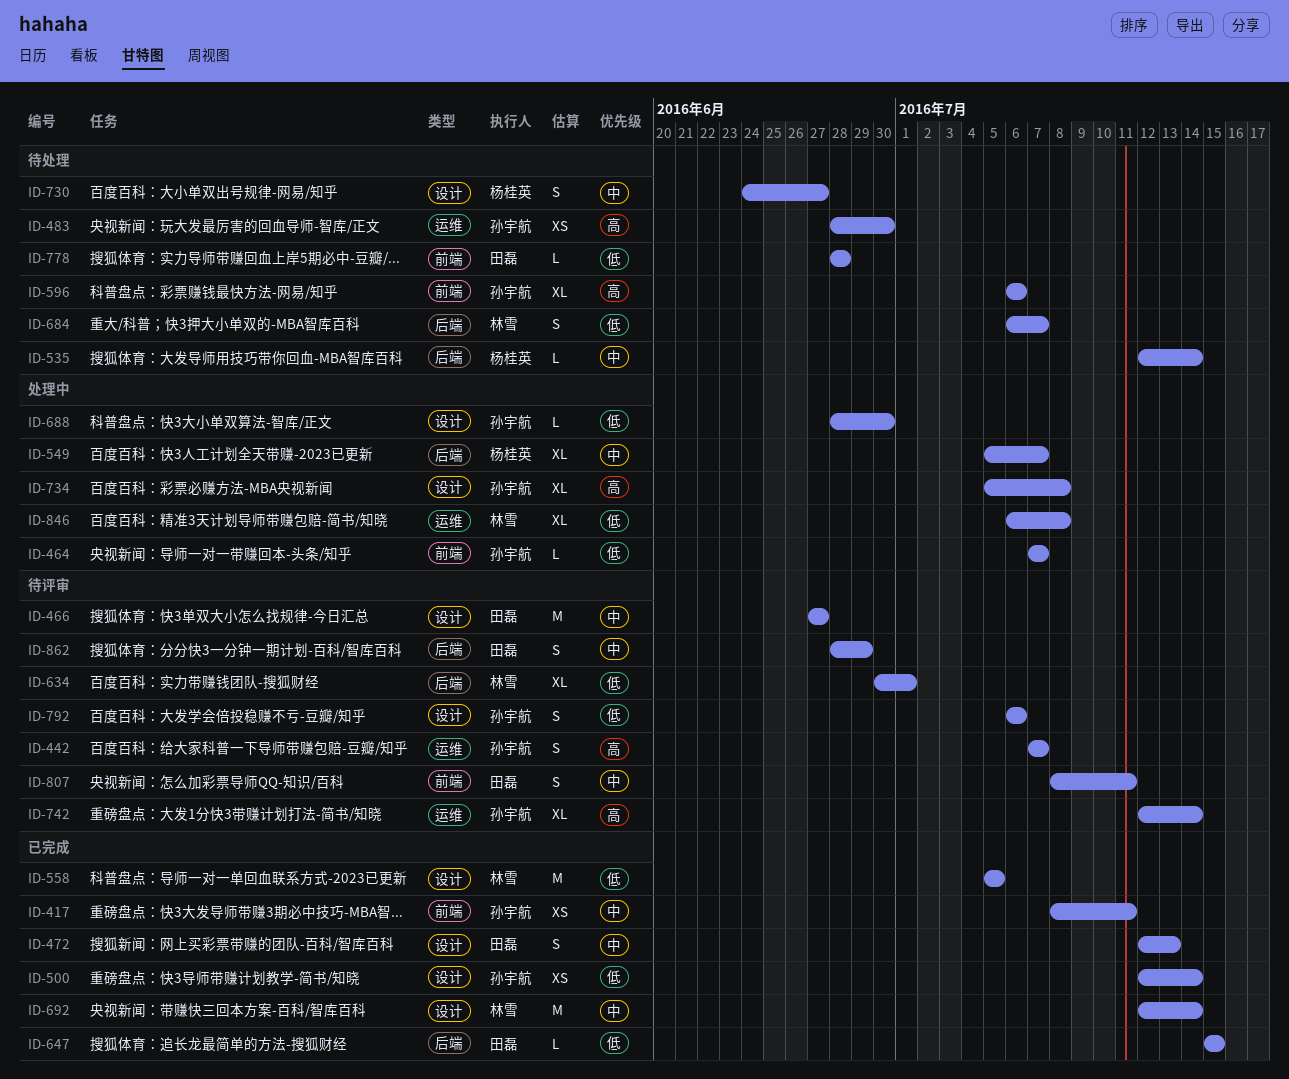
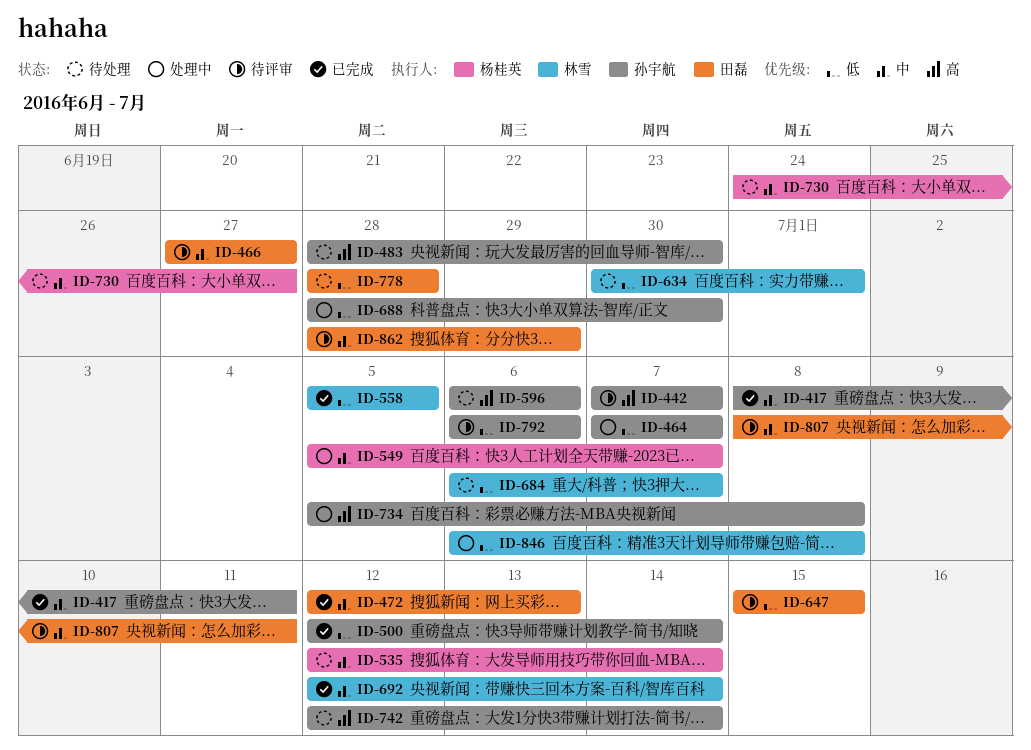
ID-634, status: 待评审 -> 待处理
ID-647, status: 已完成 -> 待评审
ID-742, status: 待评审 -> 待处理

